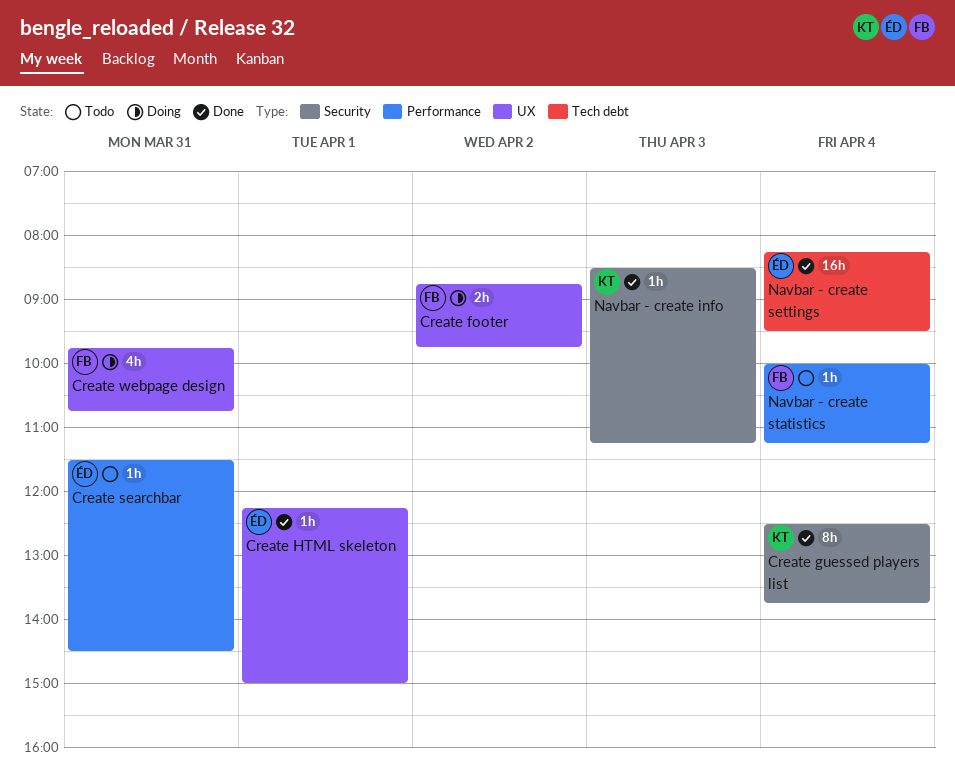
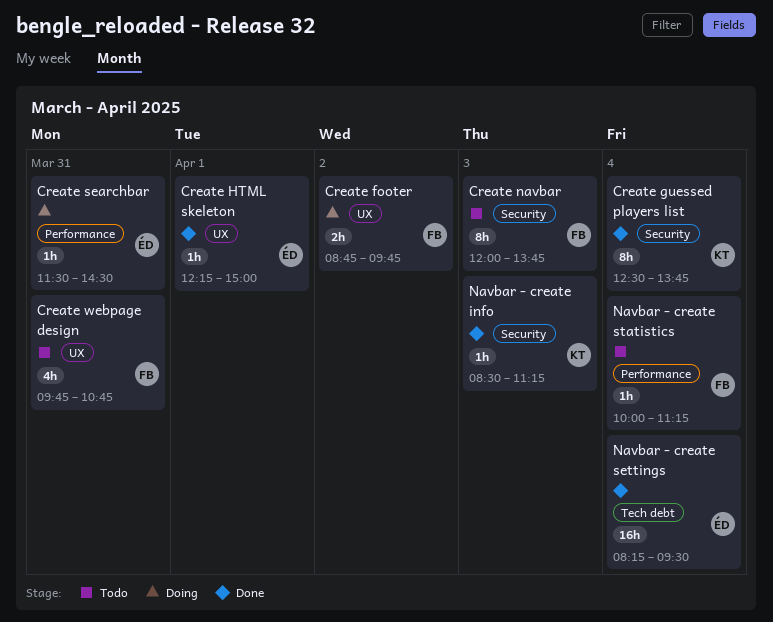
Create navbar: none -> present
Create searchbar, status: Todo -> Doing
Create webpage design, status: Doing -> Todo

